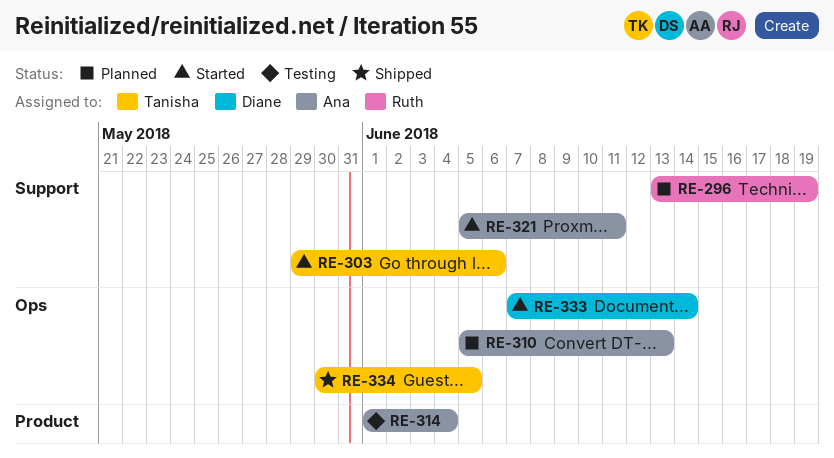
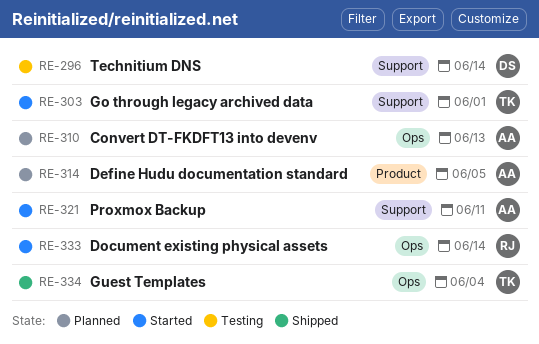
RE-296, status: Planned -> Testing
RE-296, owner: Ruth -> Diane
RE-296, due: Jun 19 -> Jun 14
RE-303, due: Jun 6 -> Jun 1
RE-314, status: Testing -> Planned
RE-314, due: Jun 4 -> Jun 5
RE-333, owner: Diane -> Ruth
RE-334, due: Jun 5 -> Jun 4

